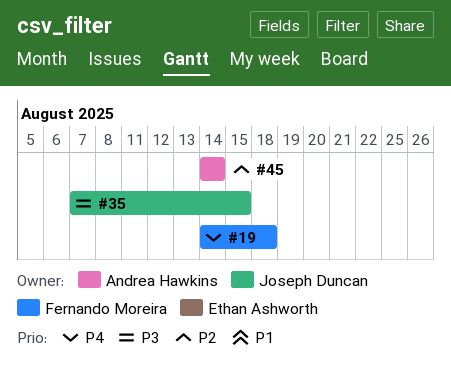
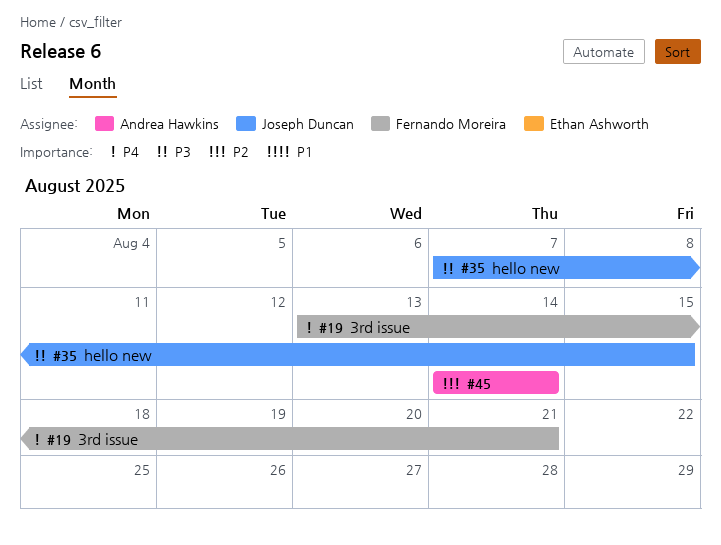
#19, start: Aug 14 -> Aug 13
#19, due: Aug 18 -> Aug 21

